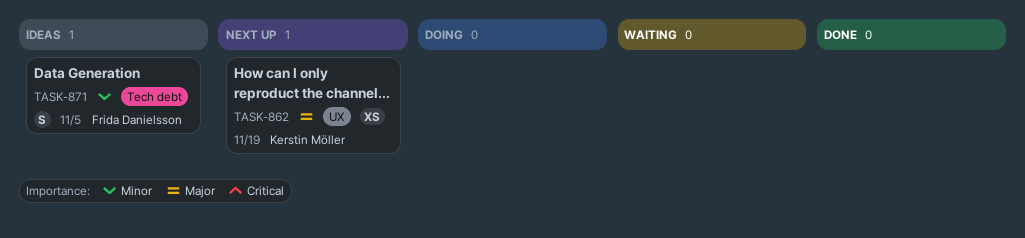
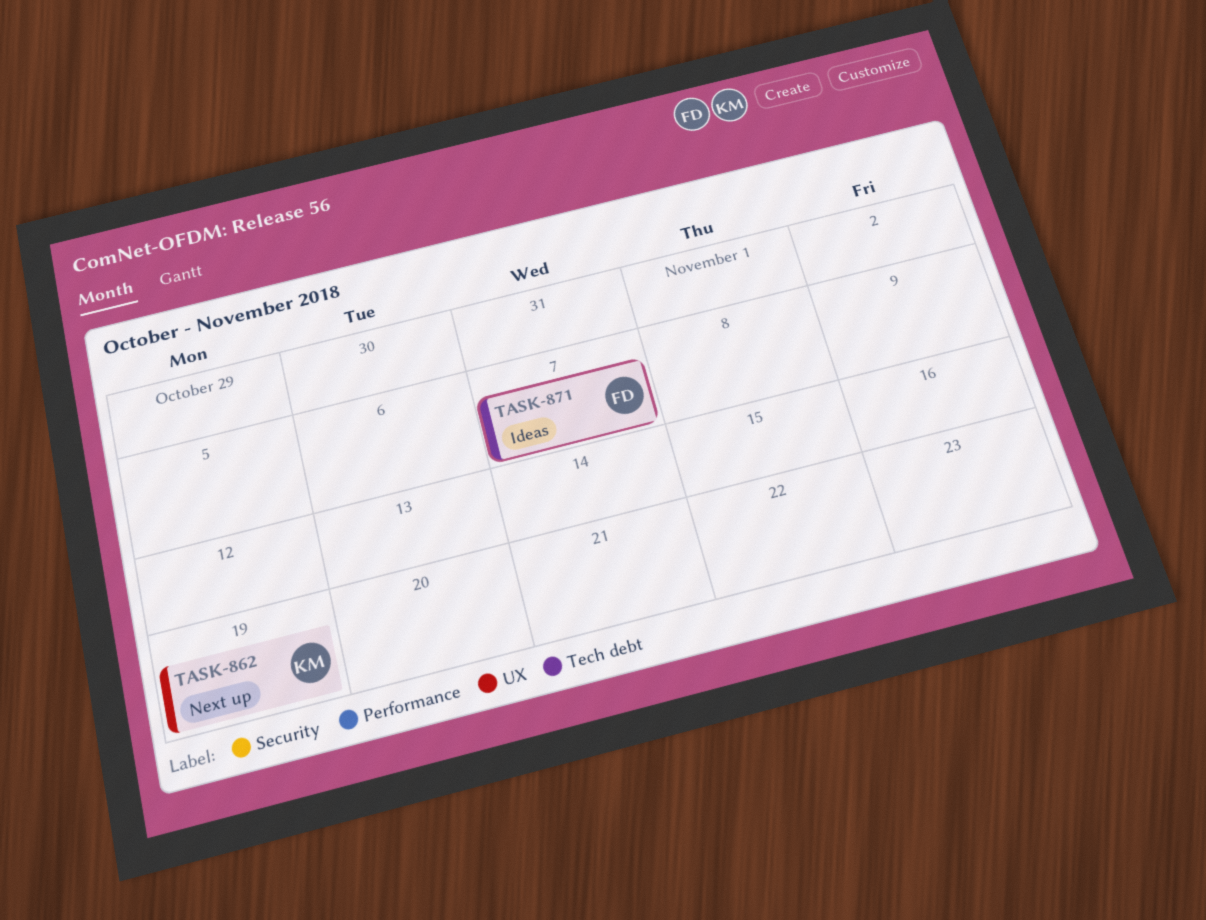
TASK-871, due: Nov 5 -> Nov 7

